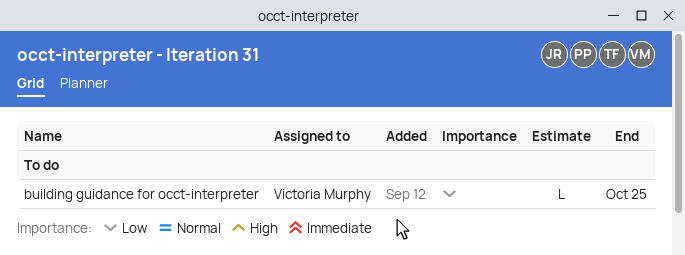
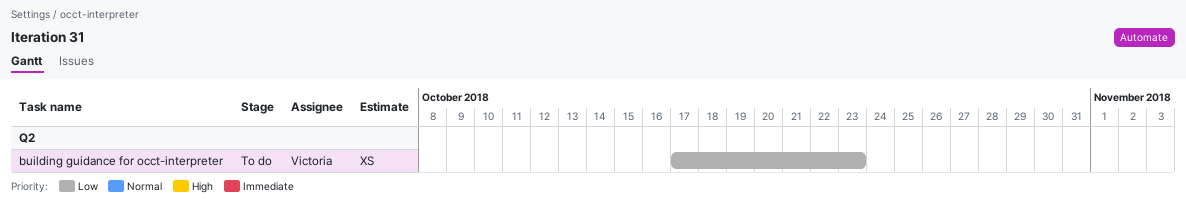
building guidance for occt-interpreter, estimate: L -> XS
building guidance for occt-interpreter, due: Oct 25 -> Oct 23

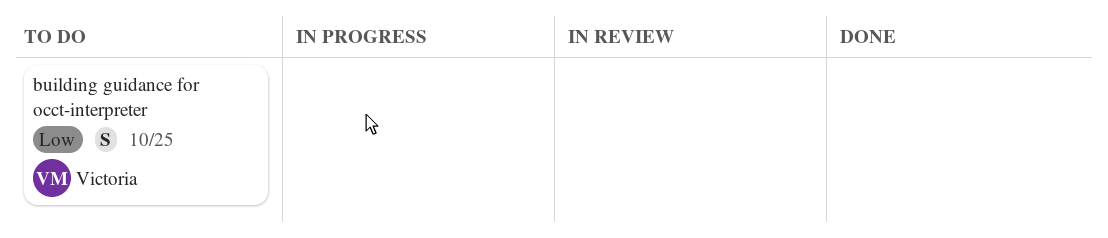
building guidance for occt-interpreter, estimate: XS -> S
building guidance for occt-interpreter, due: Oct 23 -> Oct 25

